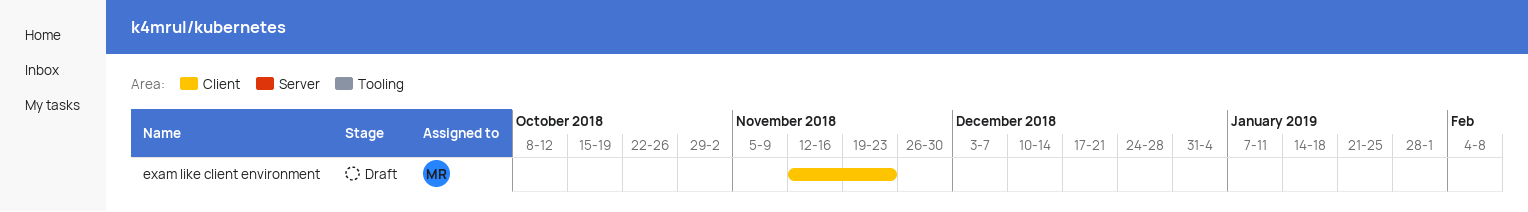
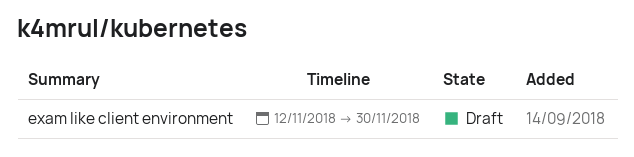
exam like client environment, due: Nov 23 -> Nov 30

